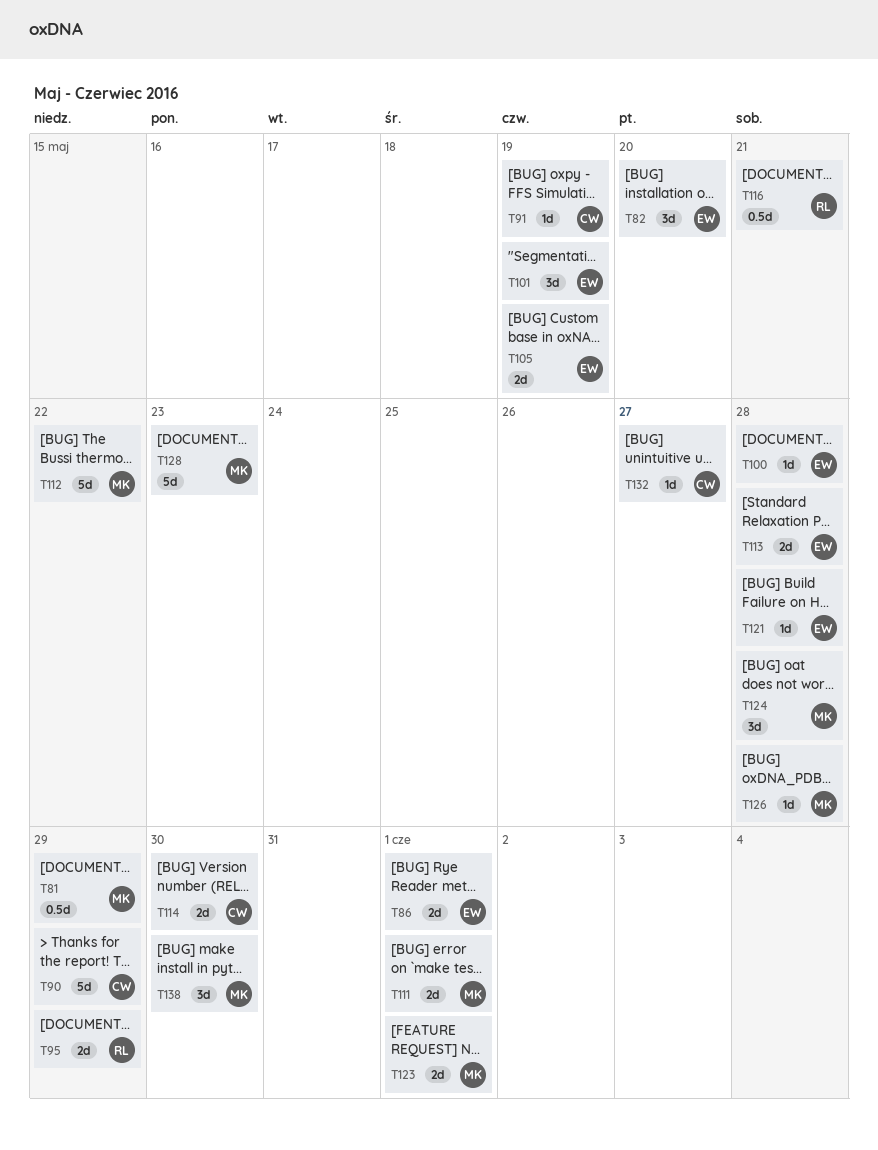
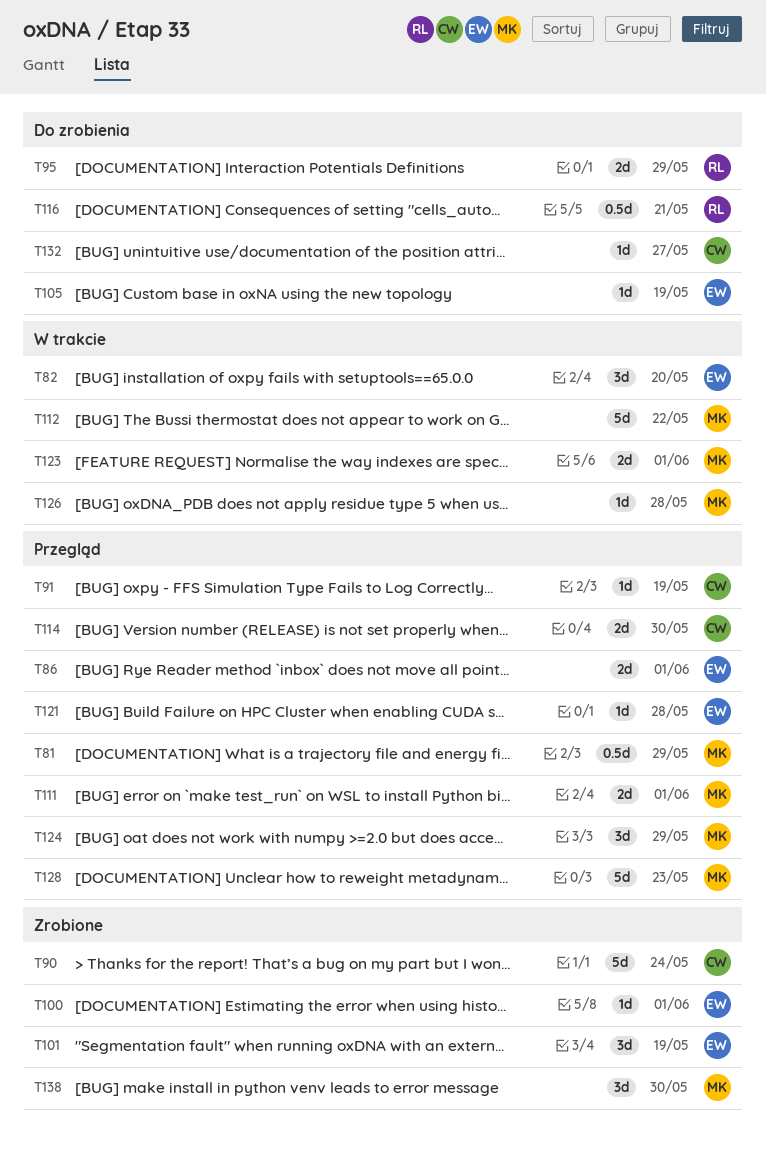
T90, due: May 29 -> May 24
T100, due: May 28 -> Jun 1
T105, estimate: 2d -> 1d
T113: present -> none
T124, due: May 28 -> May 29

